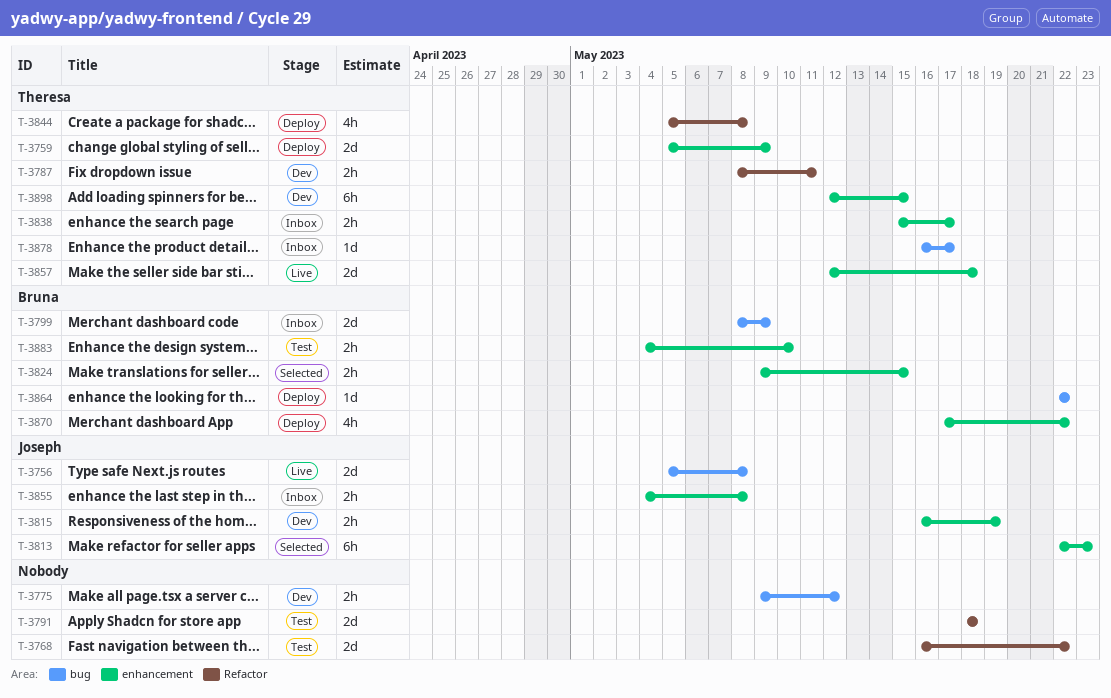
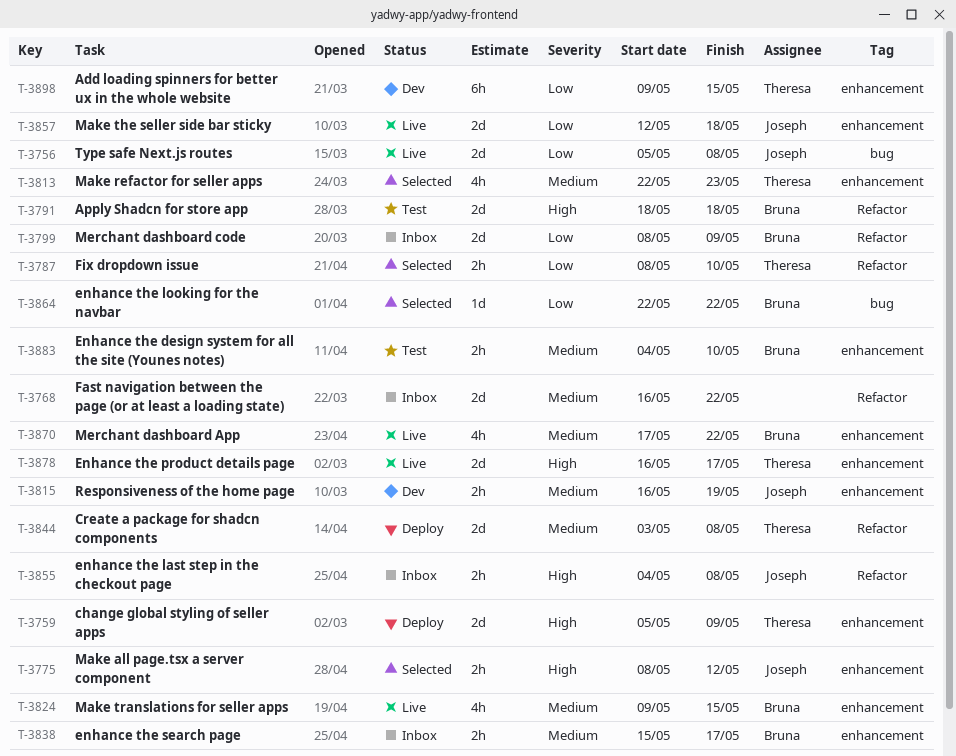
T-3768, status: Test -> Inbox
T-3775, status: Dev -> Selected
T-3775, owner: none -> Joseph
T-3775, label: bug -> enhancement
T-3775, start: May 9 -> May 8
T-3787, status: Dev -> Selected
T-3787, due: May 11 -> May 10
T-3791, owner: none -> Bruna
T-3799, label: bug -> Refactor
T-3813, owner: Joseph -> Theresa
T-3813, estimate: 6h -> 4h
T-3824, status: Selected -> Live
T-3824, estimate: 2h -> 4h
T-3838, owner: Theresa -> Bruna
T-3844, estimate: 4h -> 2d
T-3844, start: May 5 -> May 3
T-3855, label: enhancement -> Refactor
T-3857, owner: Theresa -> Joseph
T-3864, status: Deploy -> Selected
T-3870, status: Deploy -> Live
T-3878, status: Inbox -> Live
T-3878, label: bug -> enhancement
T-3878, estimate: 1d -> 2d
T-3898, start: May 12 -> May 9

